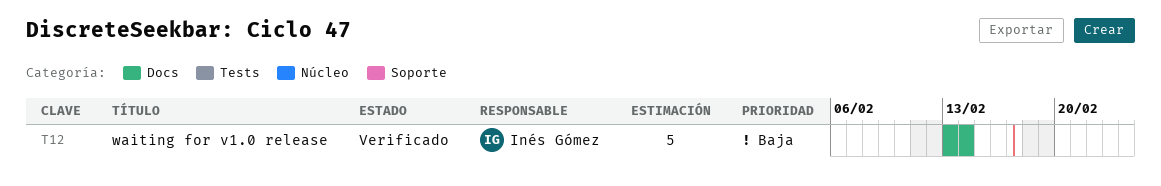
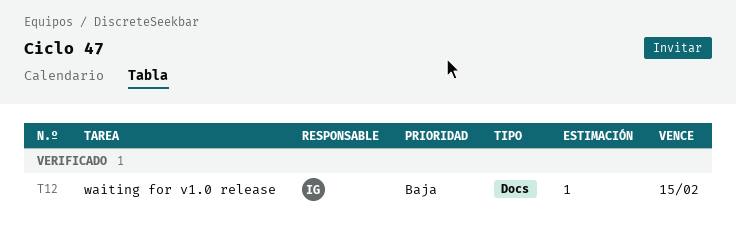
T12, estimate: 5 -> 1
T12, due: Feb 14 -> Feb 15

